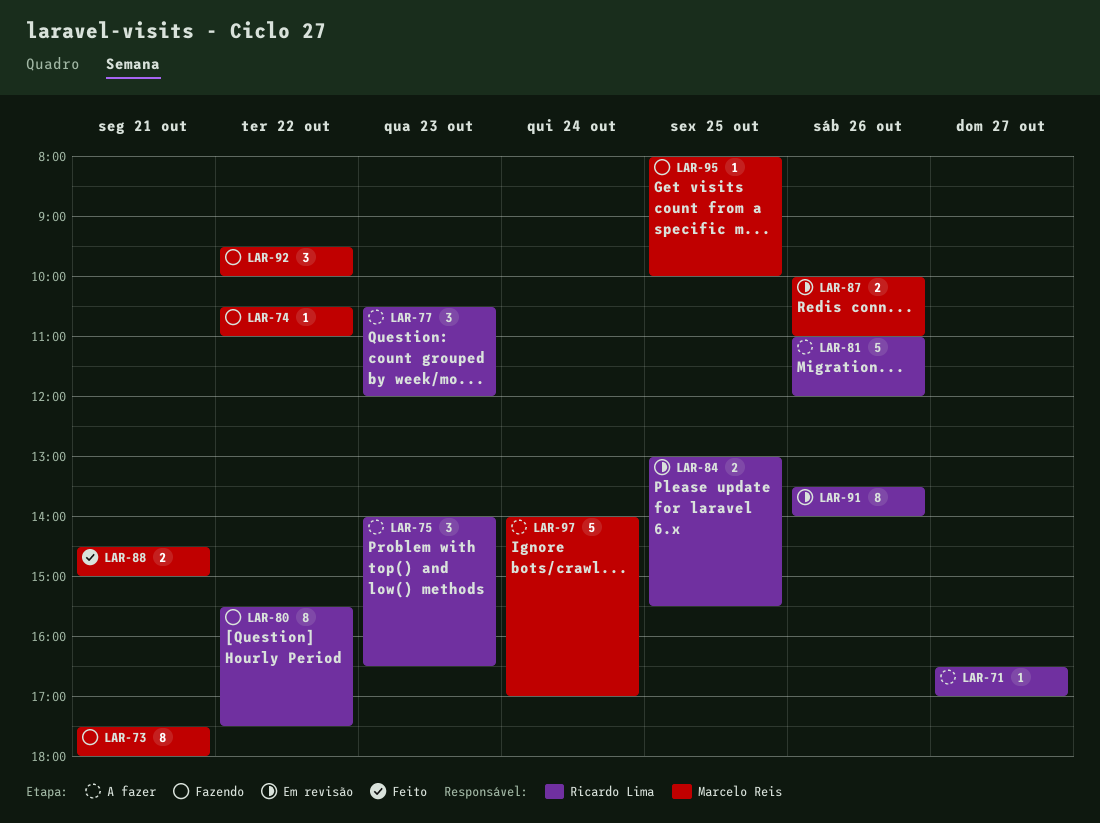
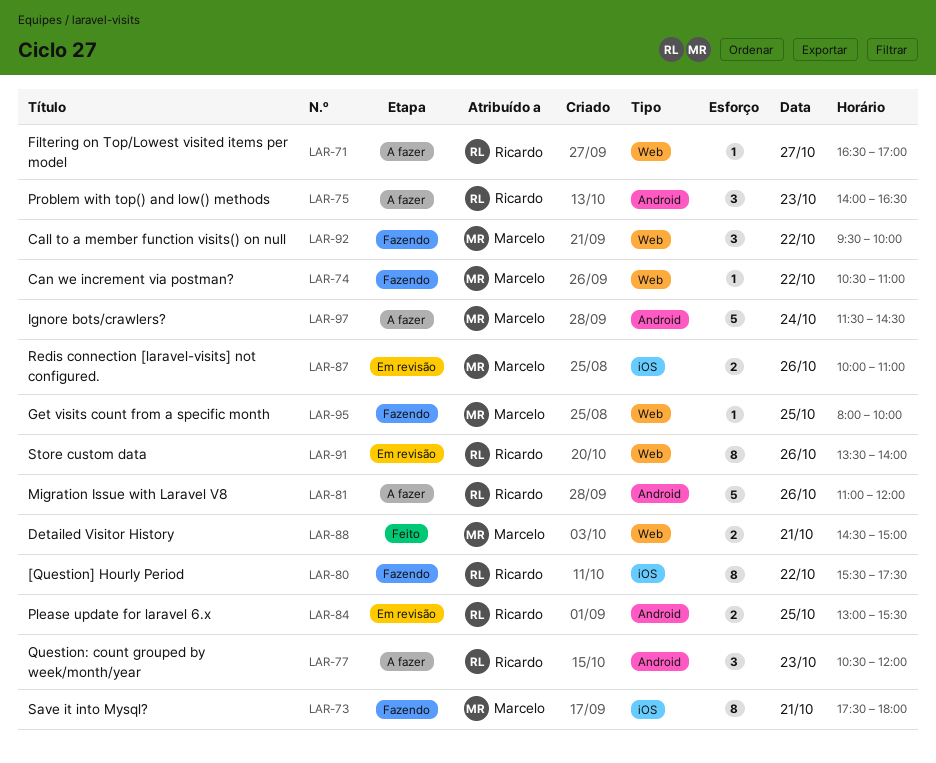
LAR-97, begins: 14:00 -> 11:30
LAR-97, ends: 17:00 -> 14:30

